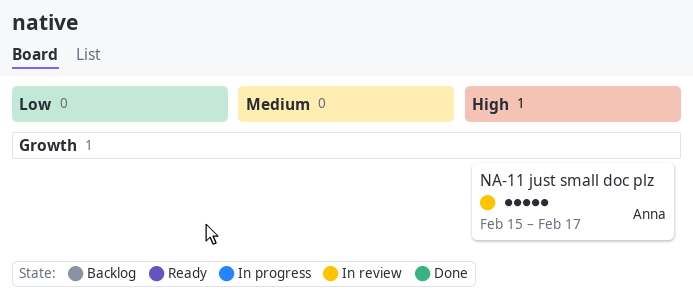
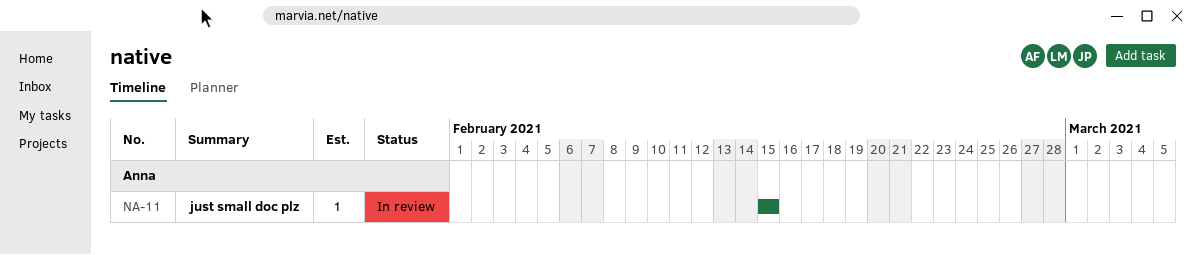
NA-11, estimate: 5 -> 1
NA-11, due: Feb 17 -> Feb 15

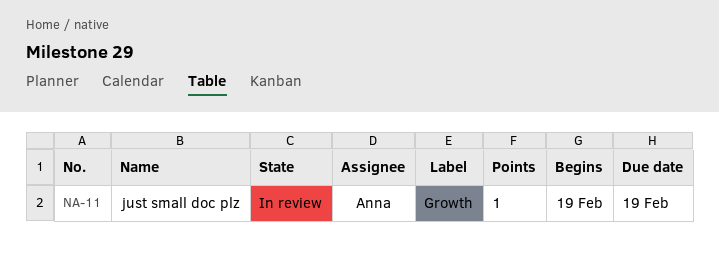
NA-11, start: Feb 15 -> Feb 19
NA-11, due: Feb 15 -> Feb 19

